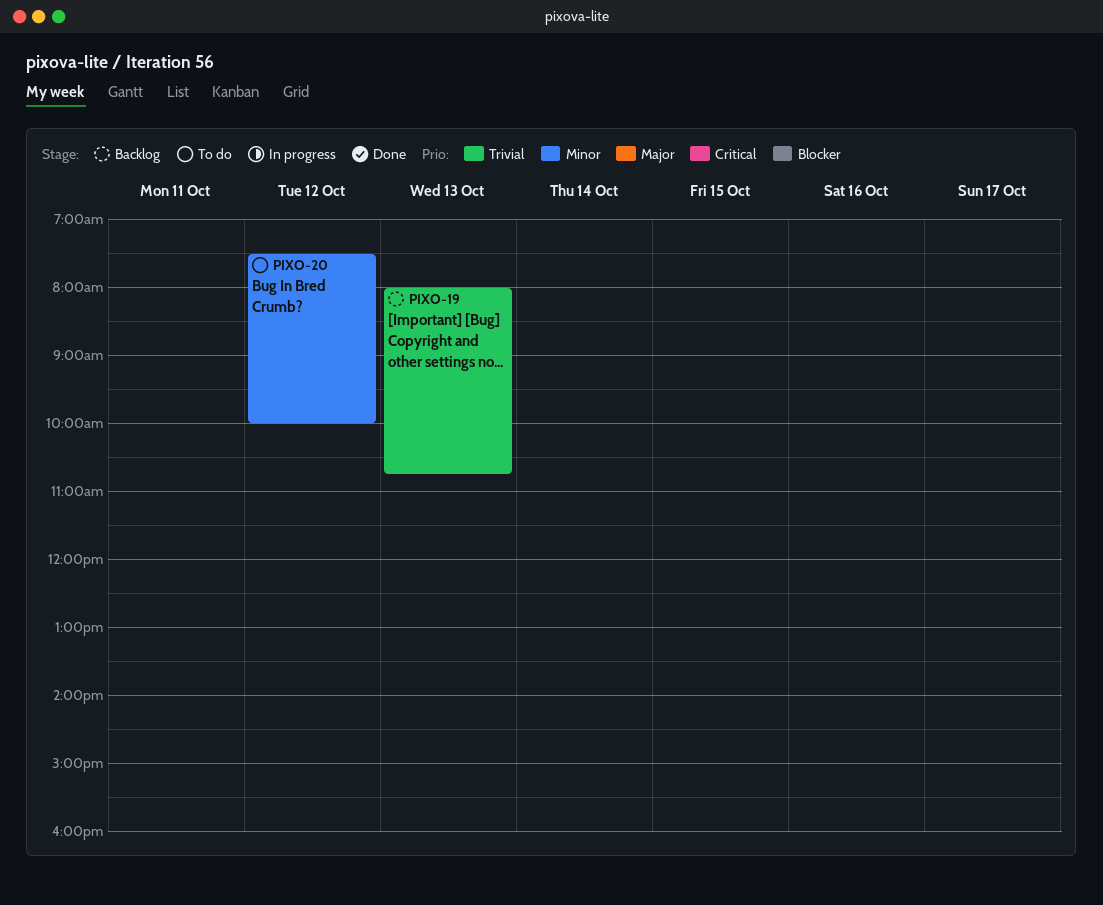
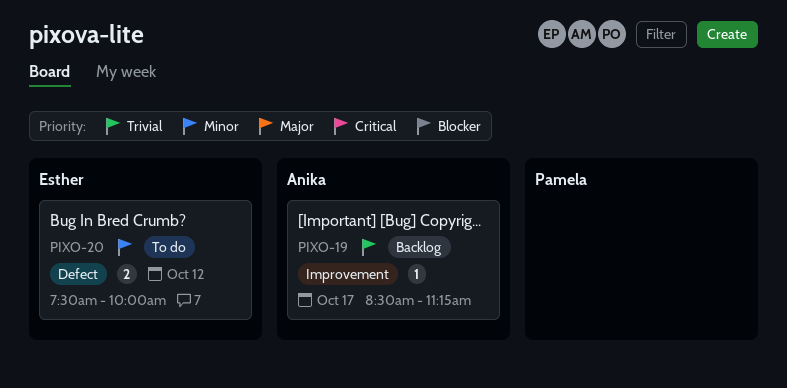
PIXO-19, day: Oct 13 -> Oct 17
PIXO-19, begins: 08:00 -> 08:30
PIXO-19, ends: 10:45 -> 11:15

